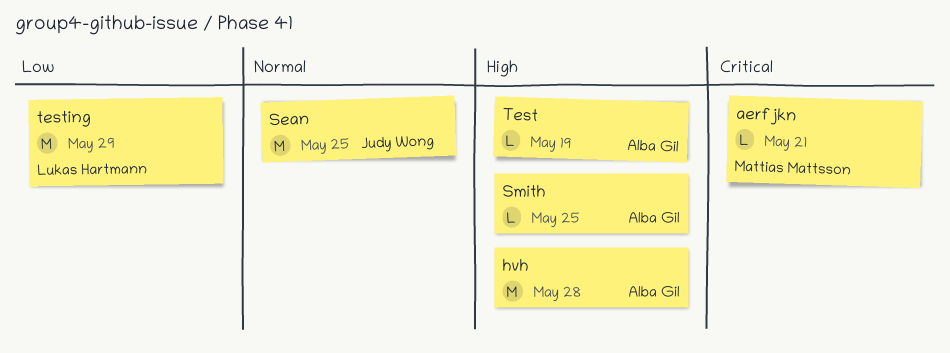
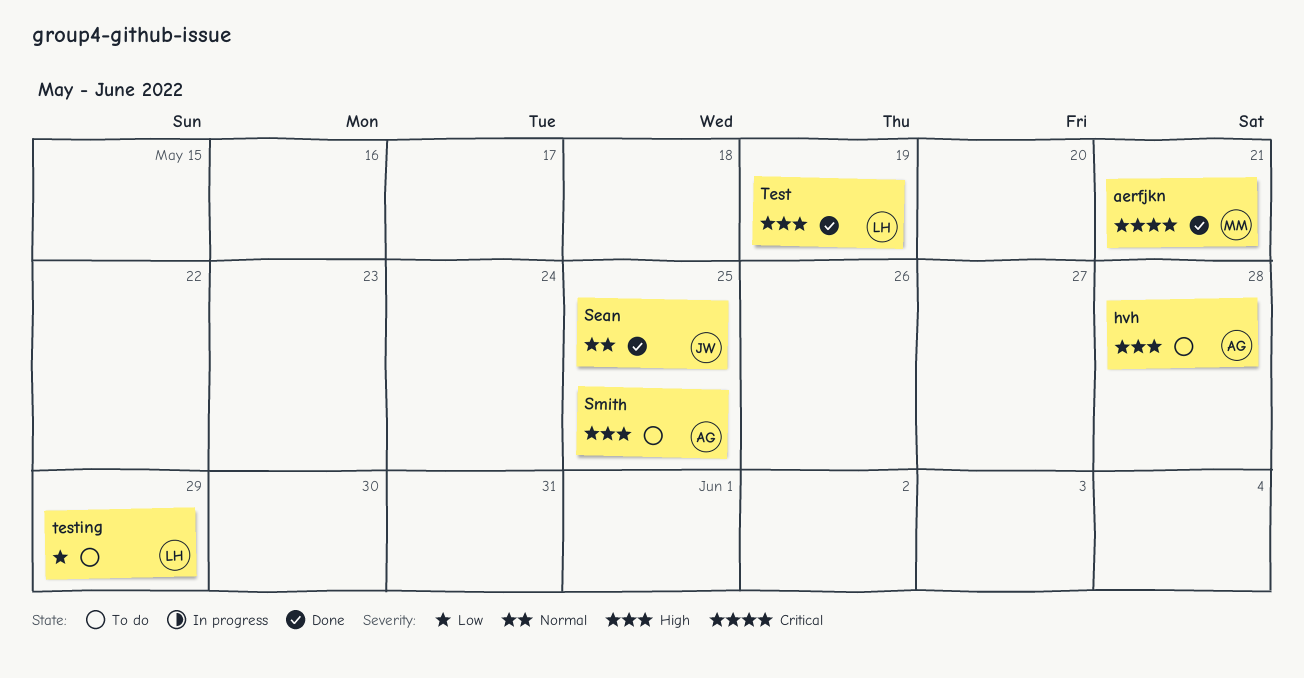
Test, owner: Alba Gil -> Lukas Hartmann

